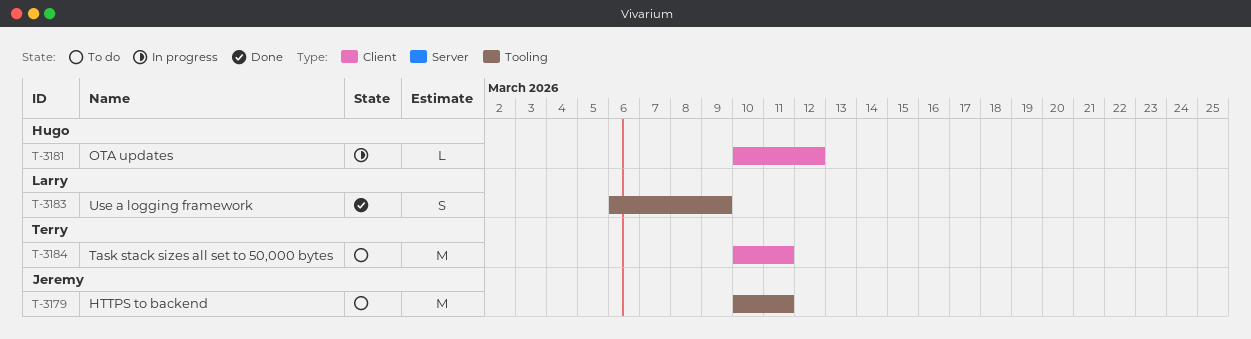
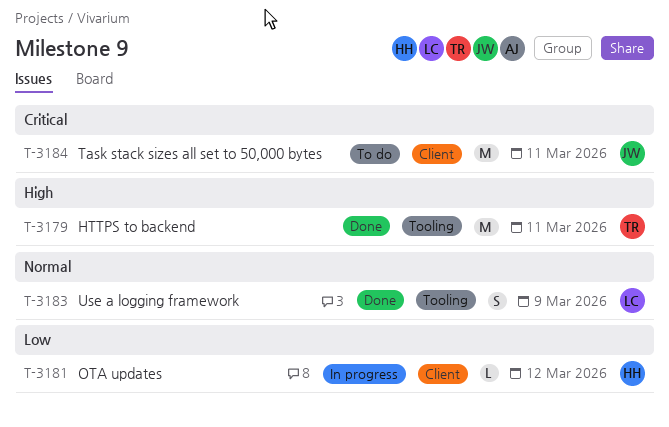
T-3179, status: To do -> Done
T-3179, owner: Jeremy -> Terry
T-3184, owner: Terry -> Jeremy

